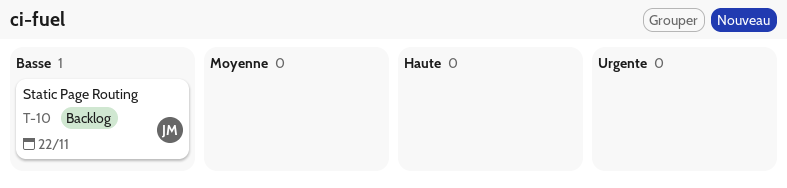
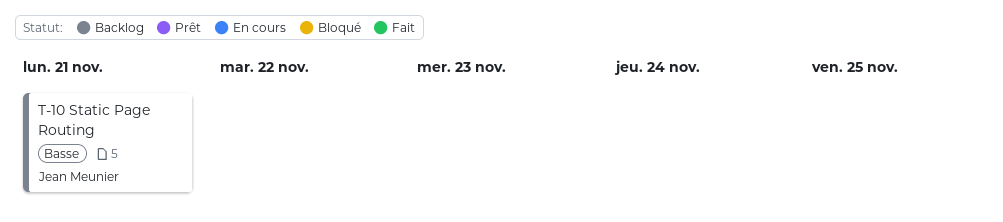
T-10, due: Nov 22 -> Nov 21

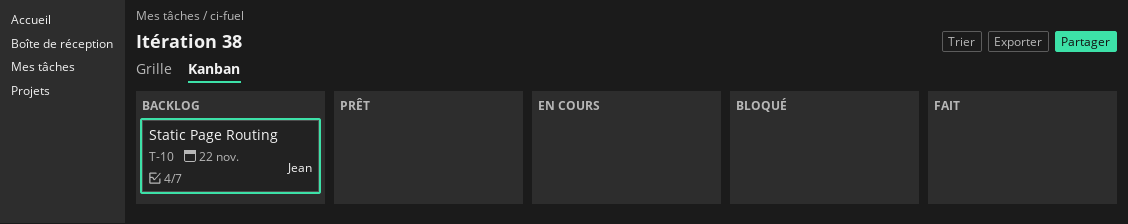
T-10, due: Nov 21 -> Nov 22

